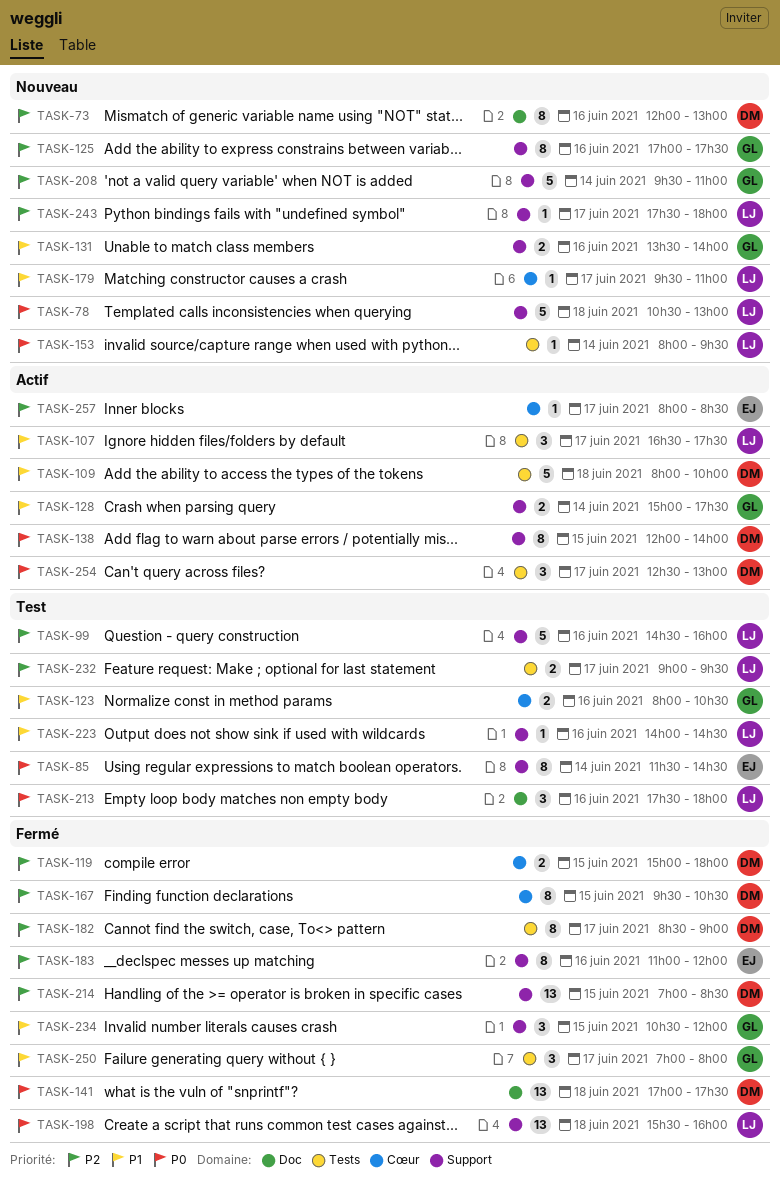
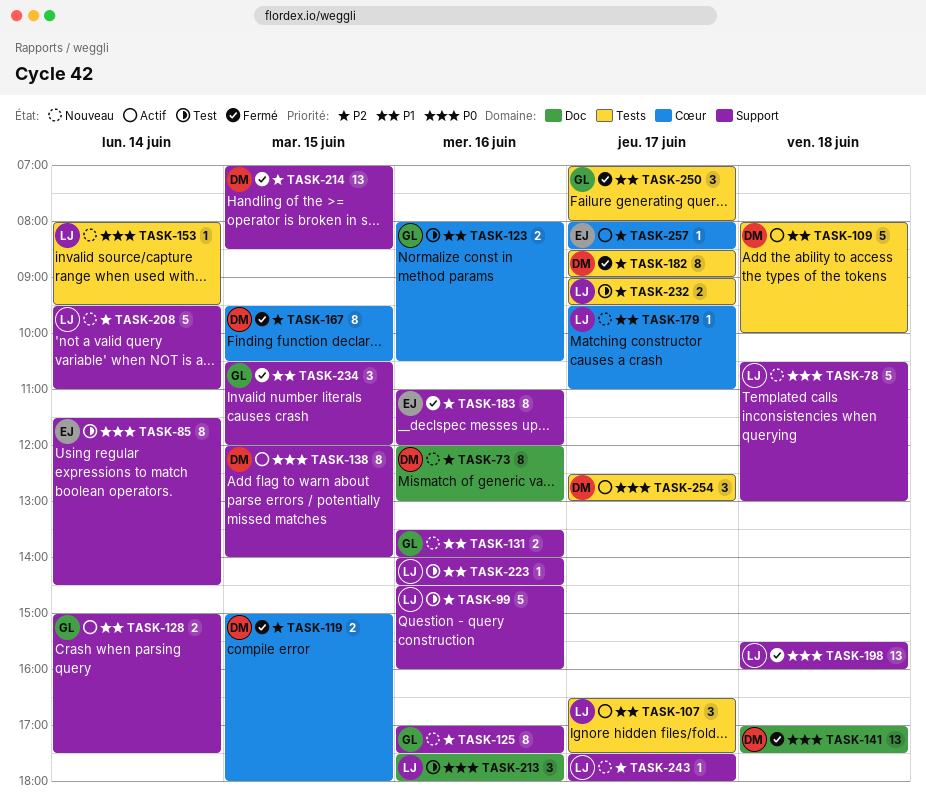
TASK-208, owner: GL -> LJ

